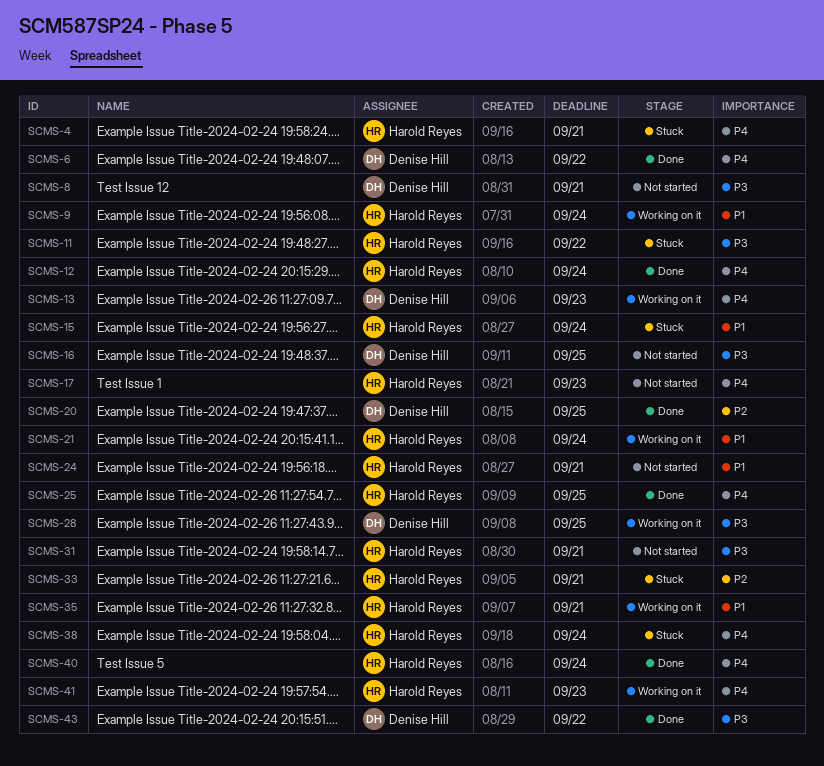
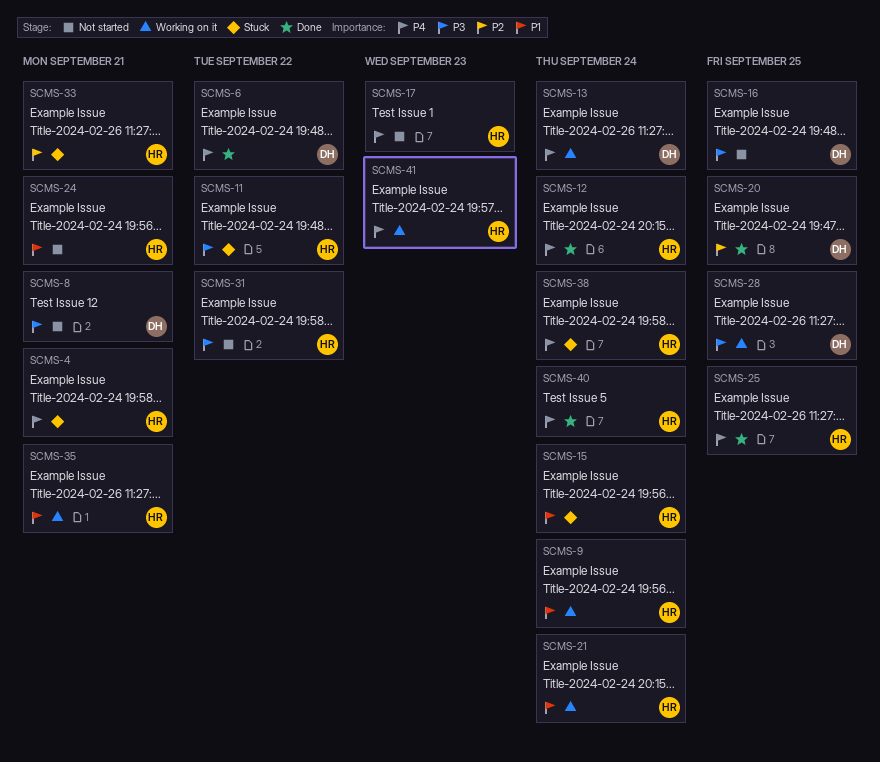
SCMS-13, due: Sep 23 -> Sep 24
SCMS-31, due: Sep 21 -> Sep 22
SCMS-43: present -> none

